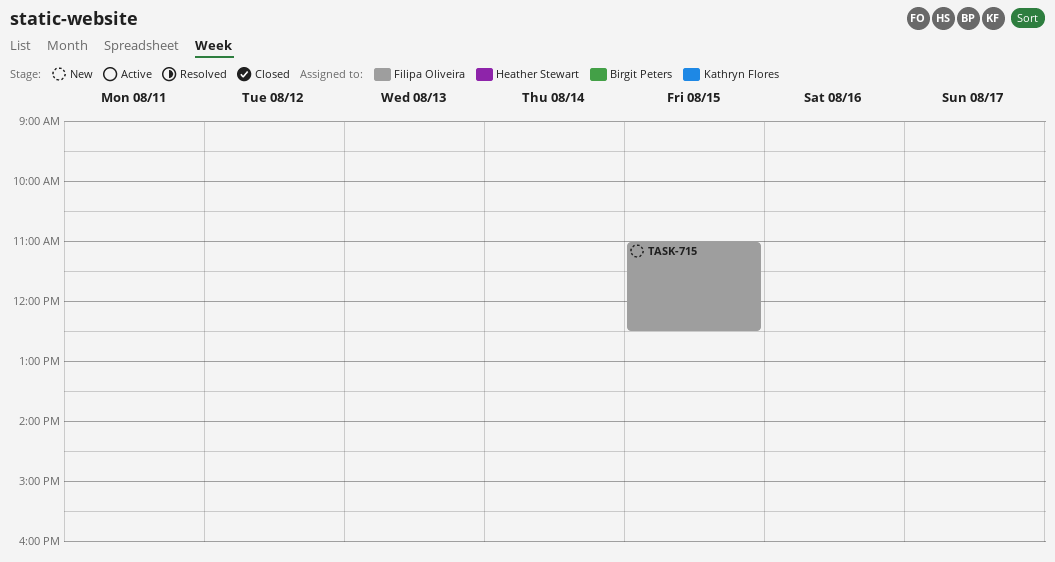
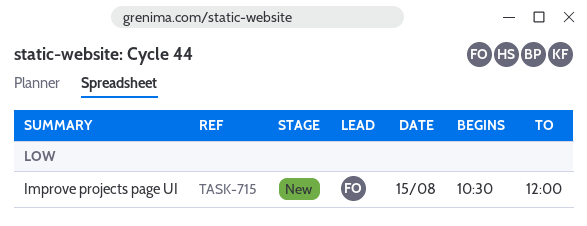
TASK-715, begins: 11:00 -> 10:30
TASK-715, ends: 12:30 -> 12:00

